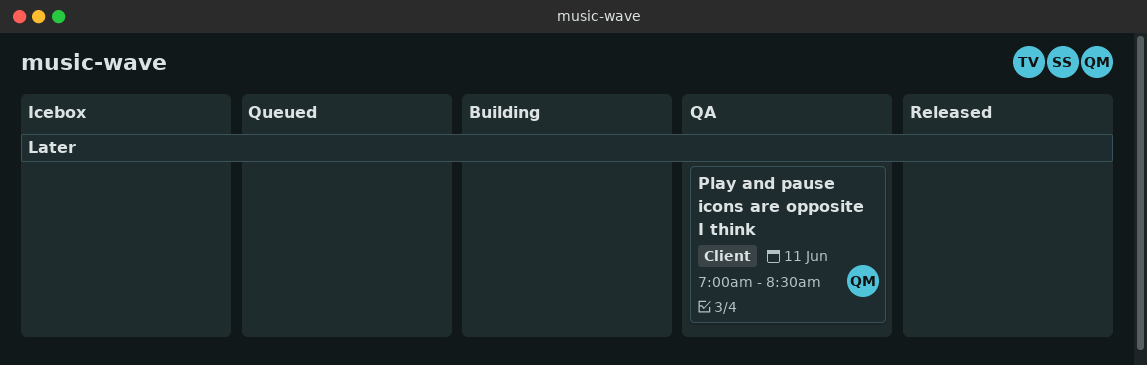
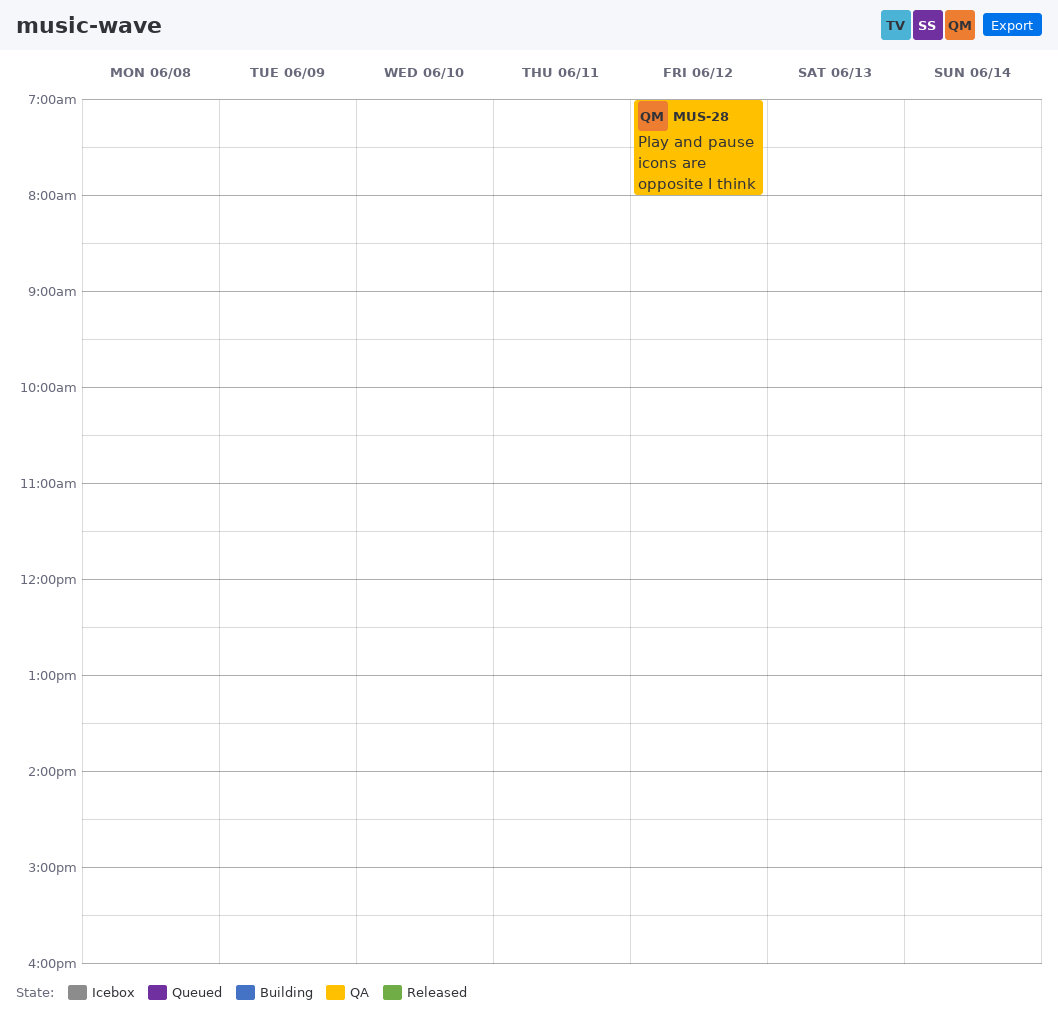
Play and pause icons are opposite I think, day: Jun 11 -> Jun 12
Play and pause icons are opposite I think, ends: 08:30 -> 08:00

